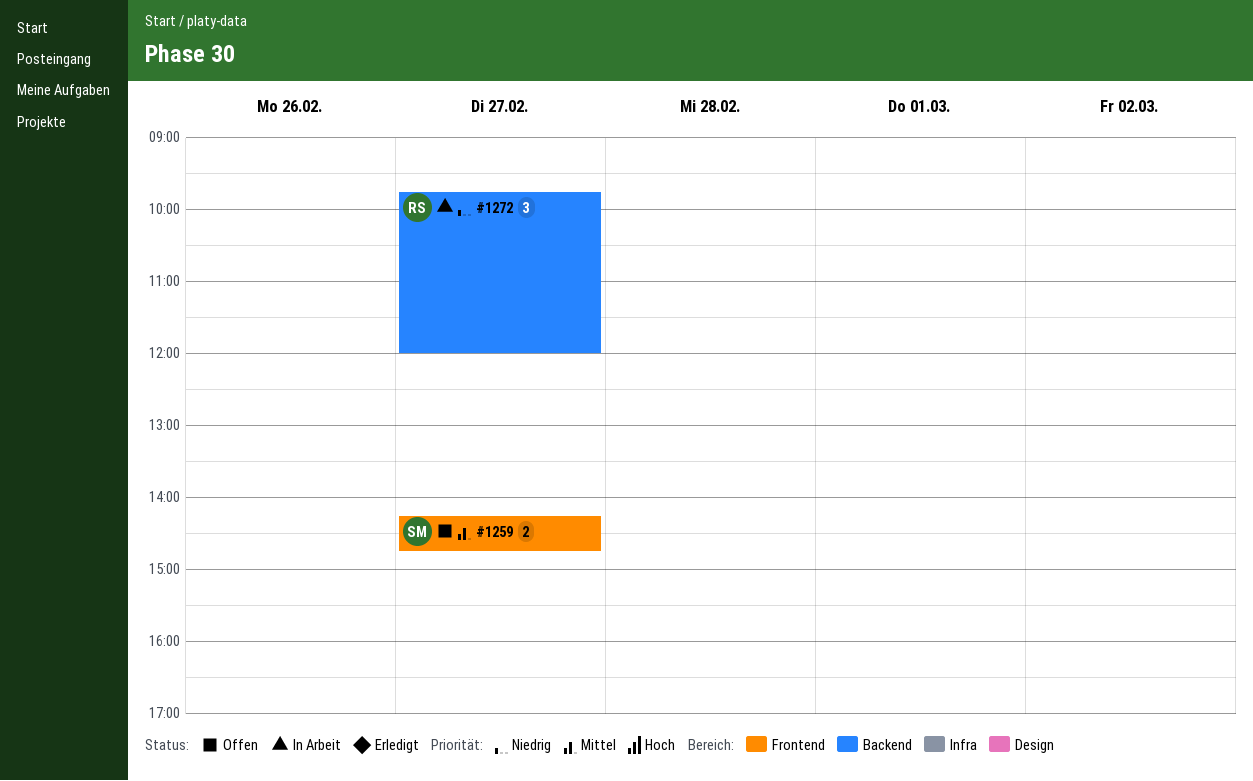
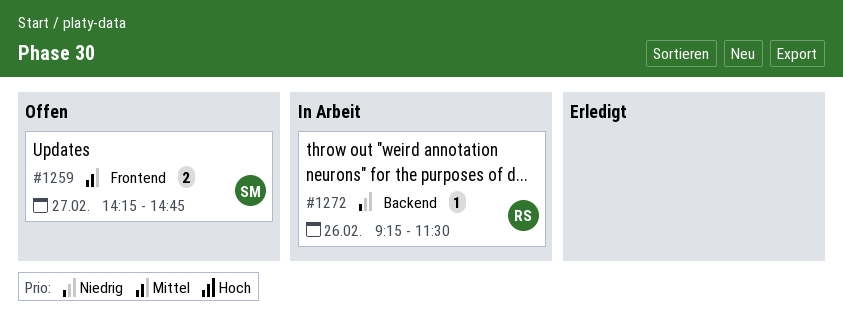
#1272, estimate: 3 -> 1
#1272, day: Feb 27 -> Feb 26
#1272, begins: 09:45 -> 09:15
#1272, ends: 12:00 -> 11:30

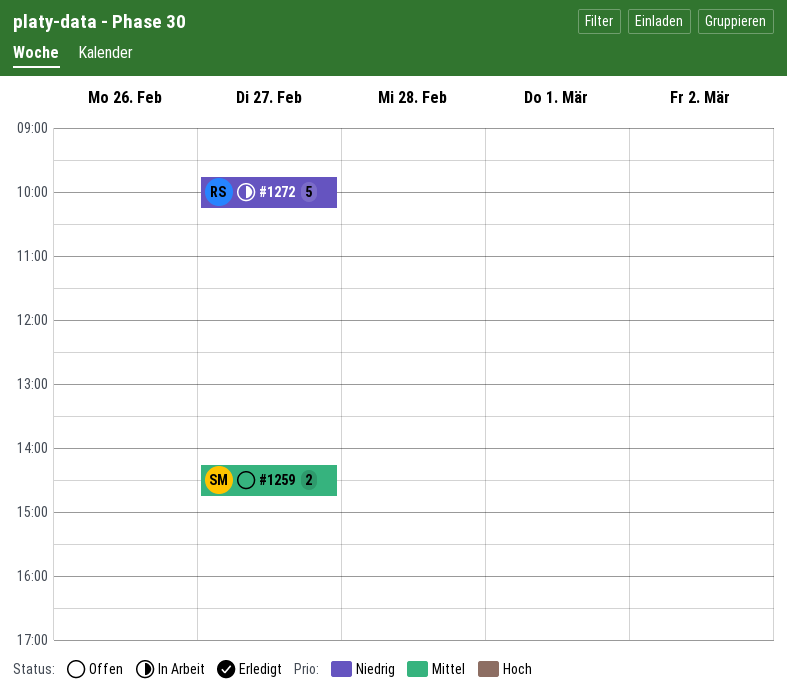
#1272, estimate: 1 -> 5
#1272, day: Feb 26 -> Feb 27
#1272, begins: 09:15 -> 09:45
#1272, ends: 11:30 -> 10:15

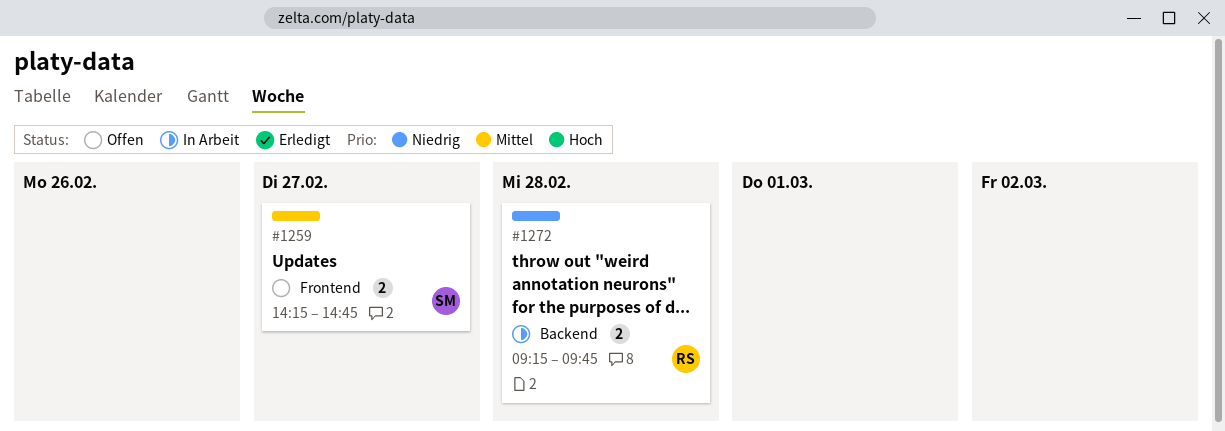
#1272, estimate: 5 -> 2
#1272, day: Feb 27 -> Feb 28
#1272, begins: 09:45 -> 09:15
#1272, ends: 10:15 -> 09:45

